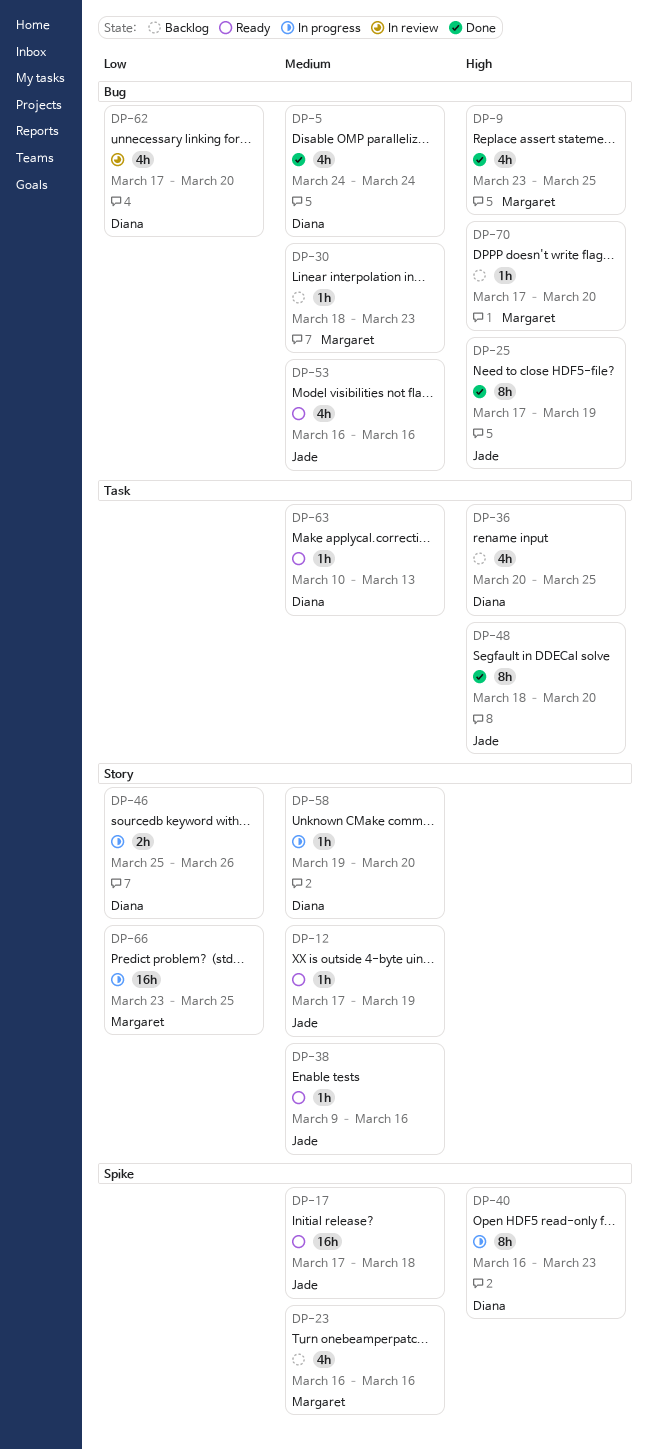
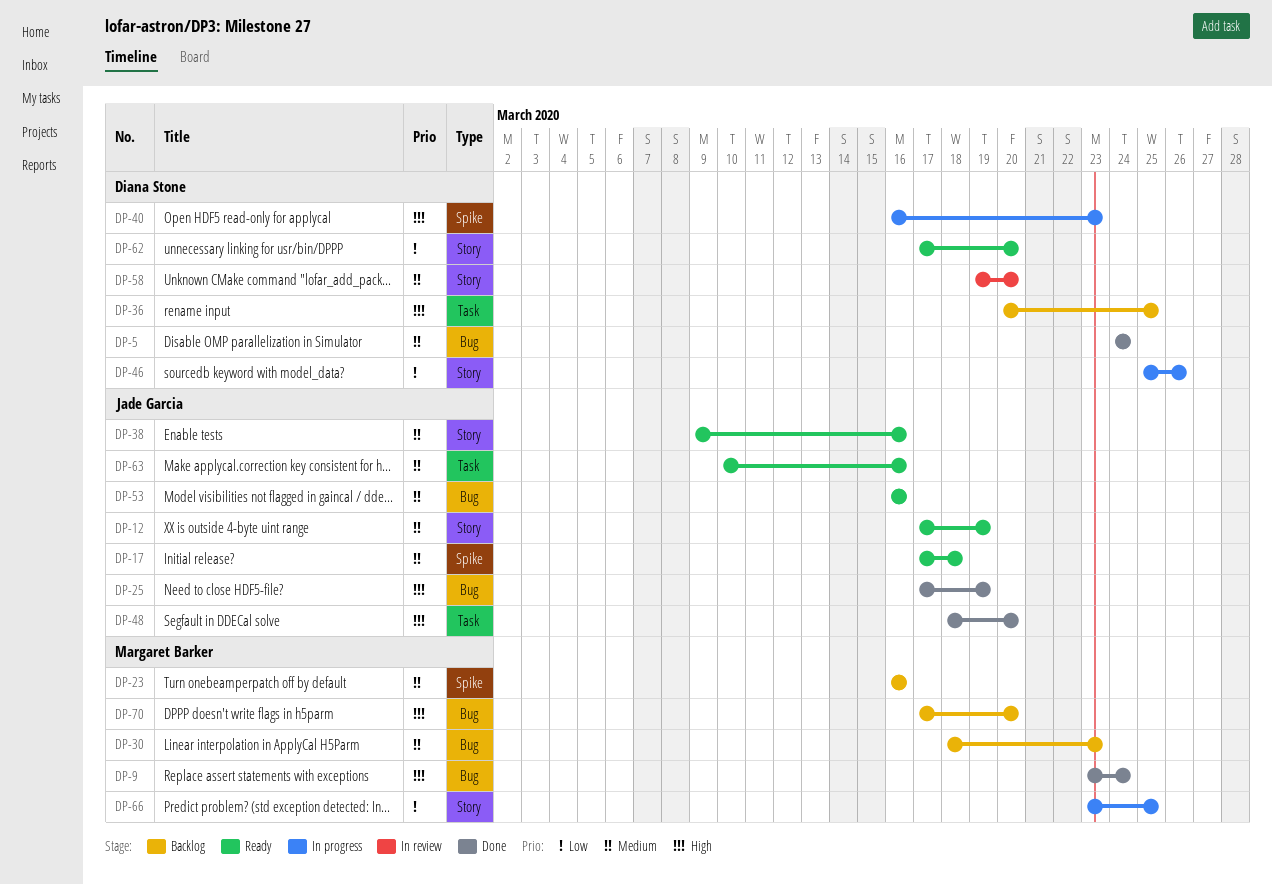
DP-9, due: Mar 25 -> Mar 24
DP-58, status: In progress -> In review
DP-62, status: In review -> Ready
DP-62, label: Bug -> Story
DP-63, owner: Diana Stone -> Jade Garcia
DP-63, due: Mar 13 -> Mar 16

